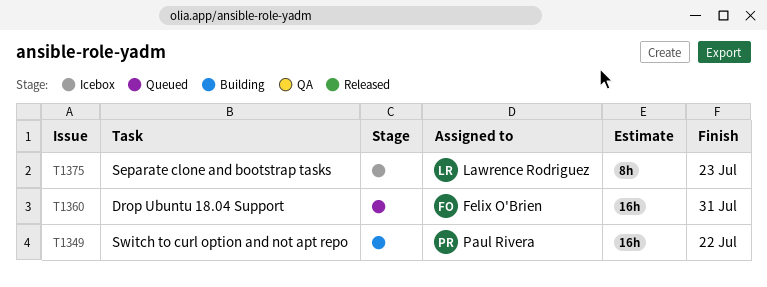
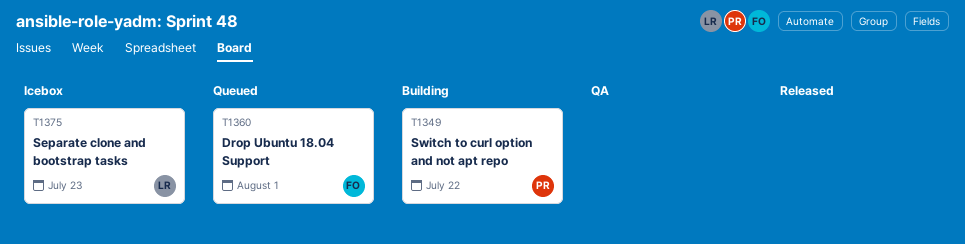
T1360, due: Jul 31 -> Aug 1

